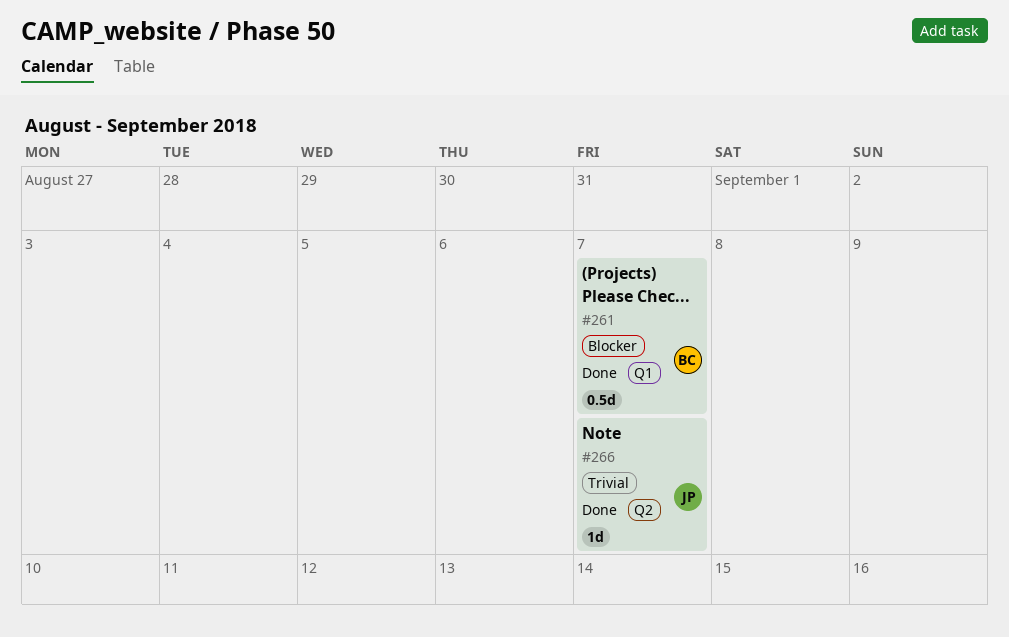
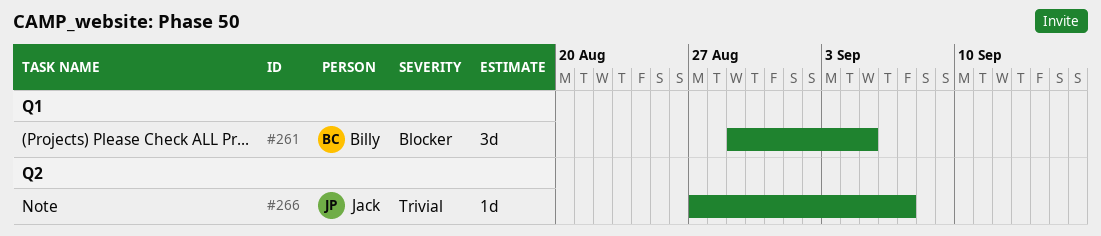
#261, estimate: 0.5d -> 3d
#261, due: Sep 7 -> Sep 5

